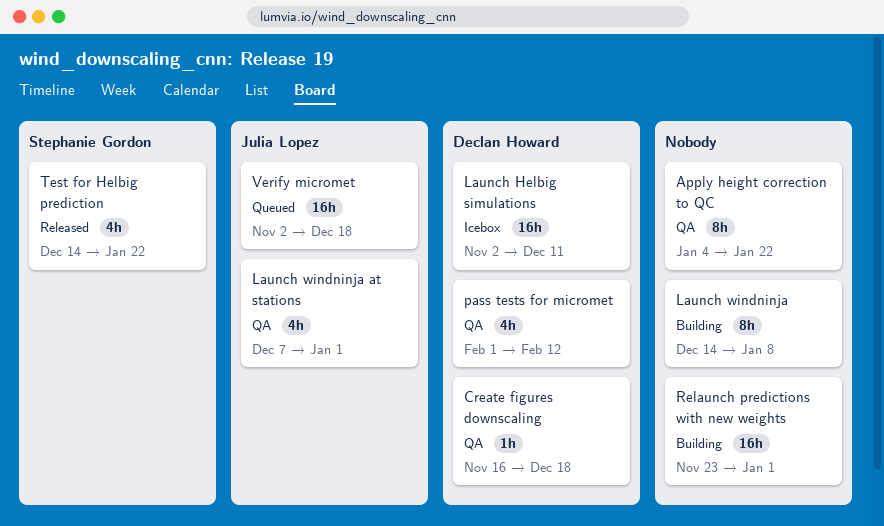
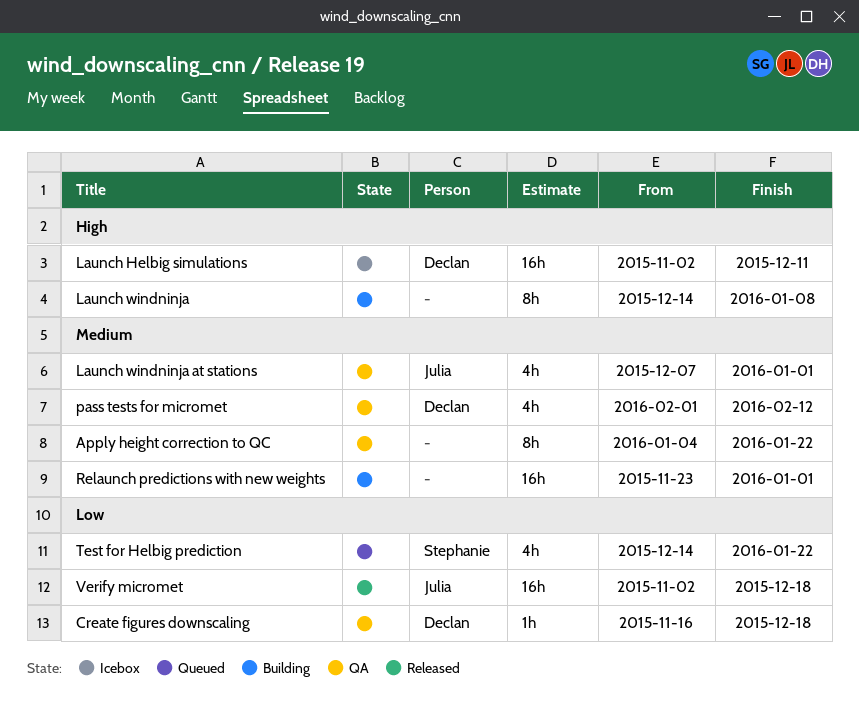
Test for Helbig prediction, status: Released -> Queued
Verify micromet, status: Queued -> Released

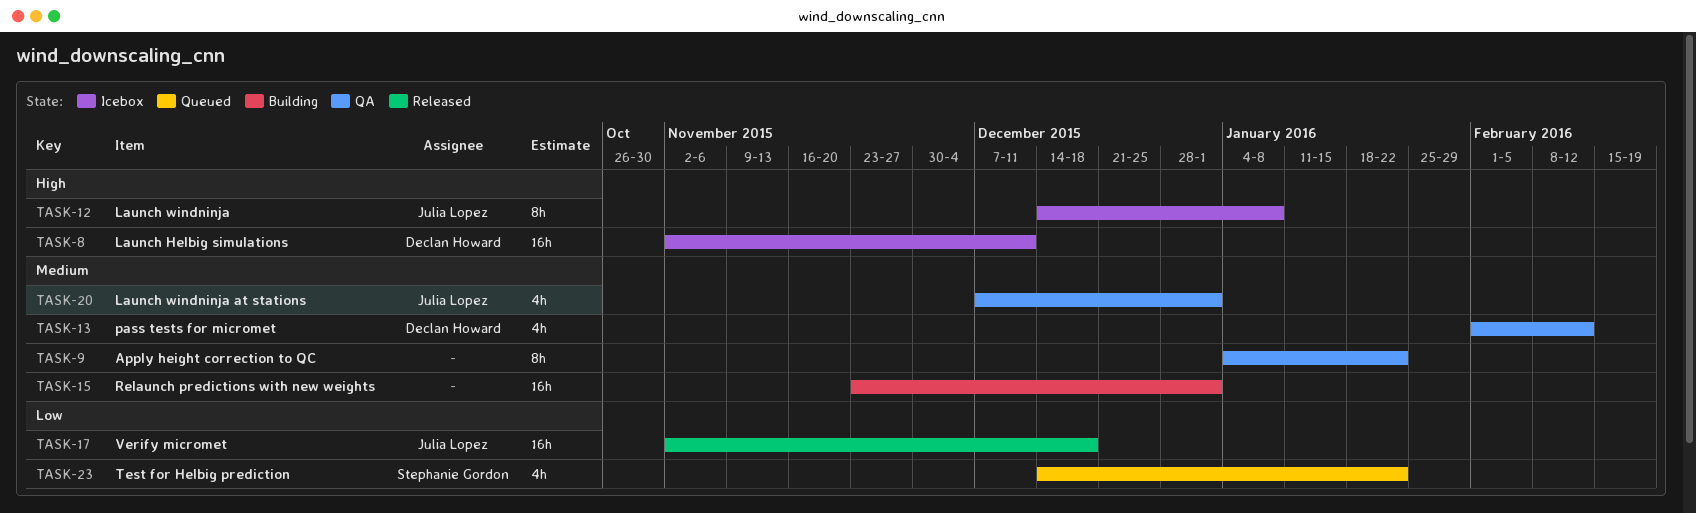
Create figures downscaling: present -> none
Launch windninja, status: Building -> Icebox
Launch windninja, owner: none -> Julia Lopez

